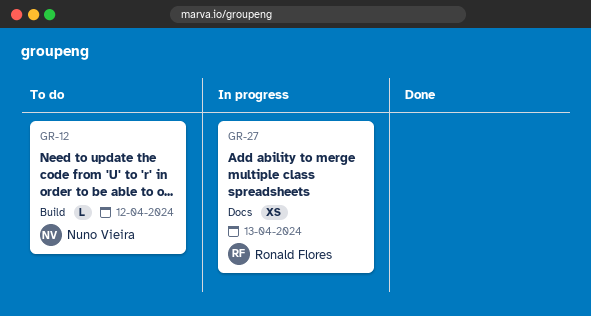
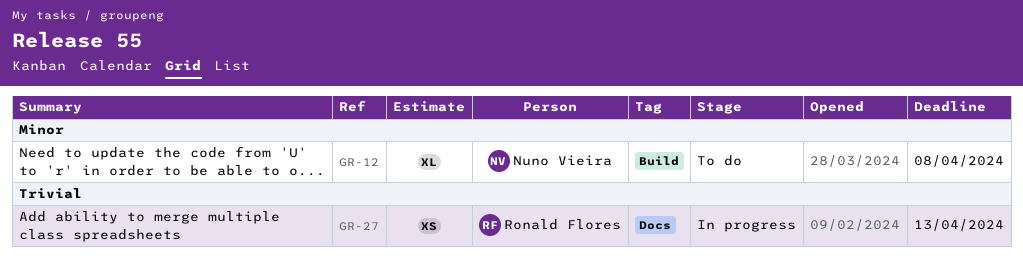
GR-12, estimate: L -> XL
GR-12, due: Apr 12 -> Apr 8

